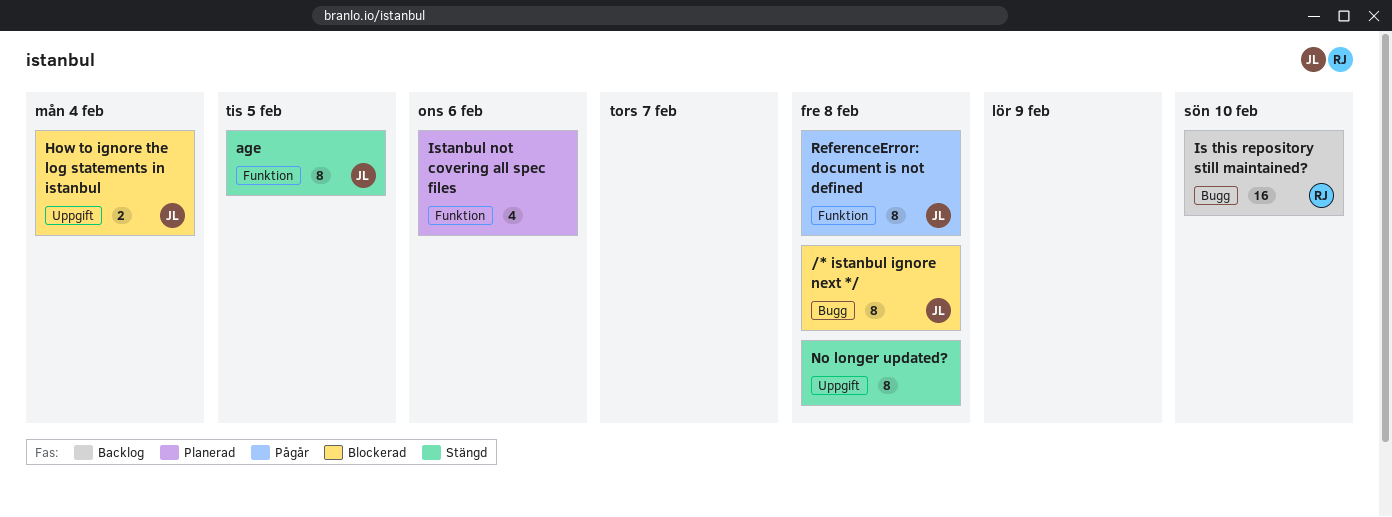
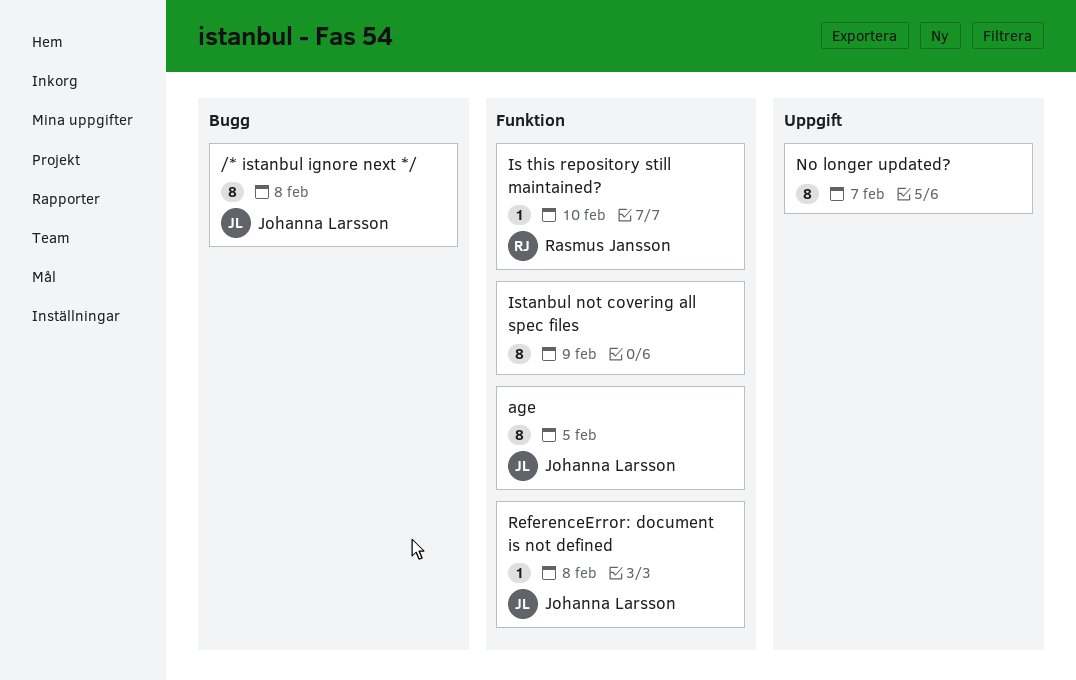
How to ignore the log statements in istanbul: present -> none
Is this repository still maintained?, label: Bugg -> Funktion
Is this repository still maintained?, estimate: 16 -> 1
Istanbul not covering all spec files, estimate: 4 -> 8
Istanbul not covering all spec files, due: Feb 6 -> Feb 9
No longer updated?, due: Feb 8 -> Feb 7
ReferenceError: document is not defined, estimate: 8 -> 1

